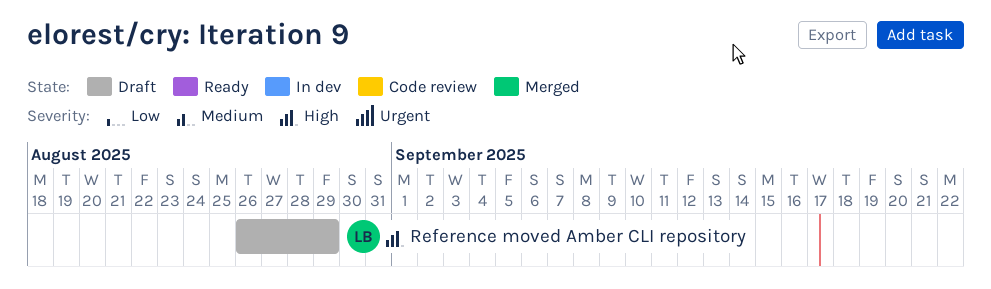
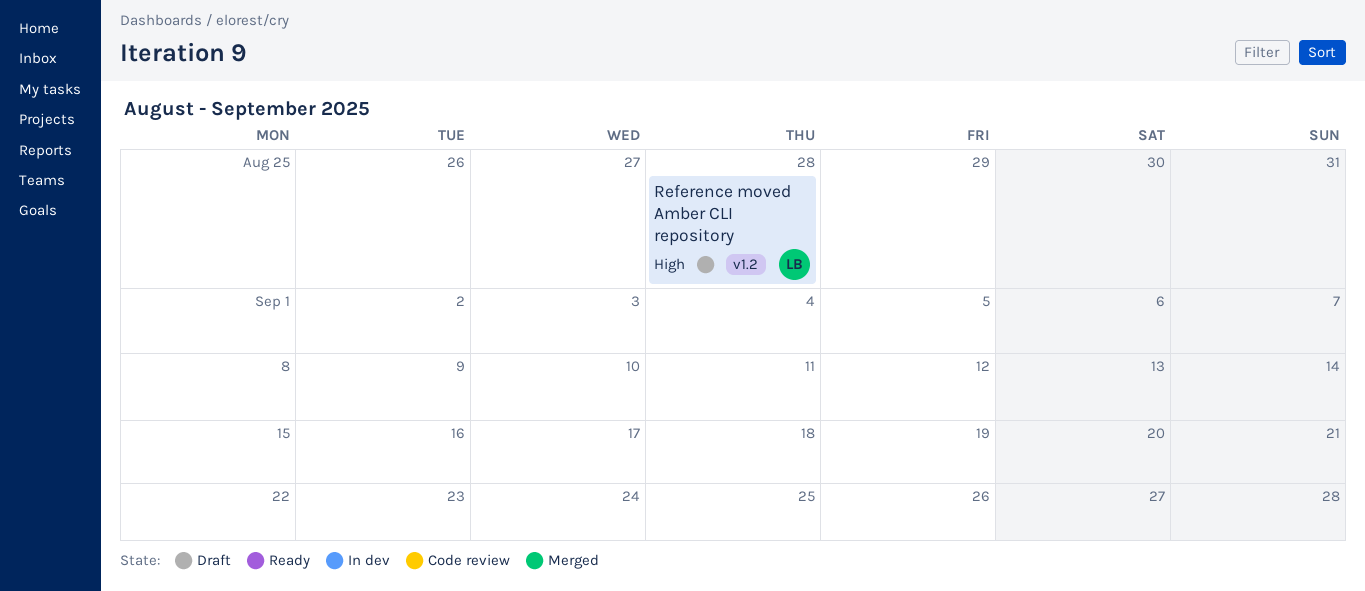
Reference moved Amber CLI repository, due: Aug 29 -> Aug 28

